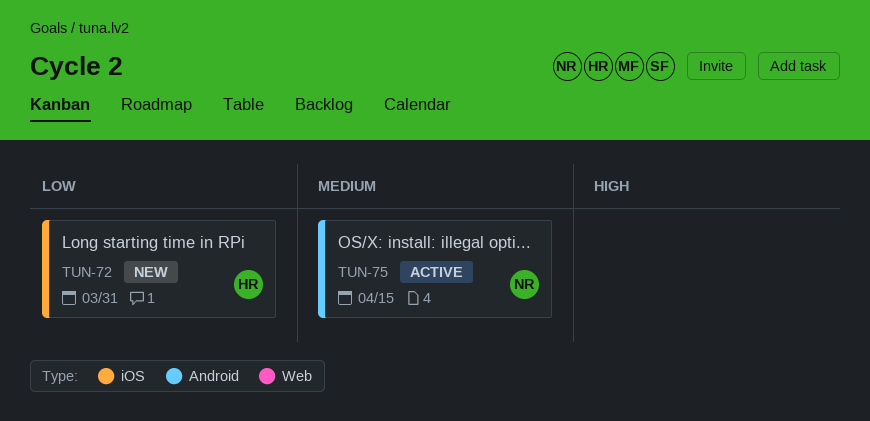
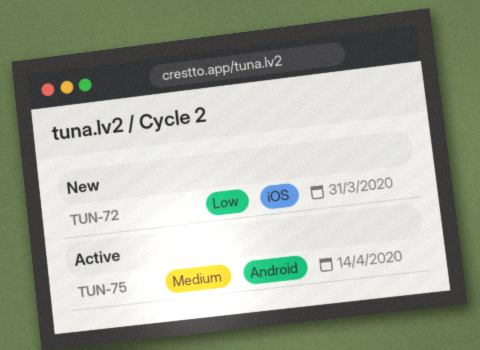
TUN-75, due: Apr 15 -> Apr 14

